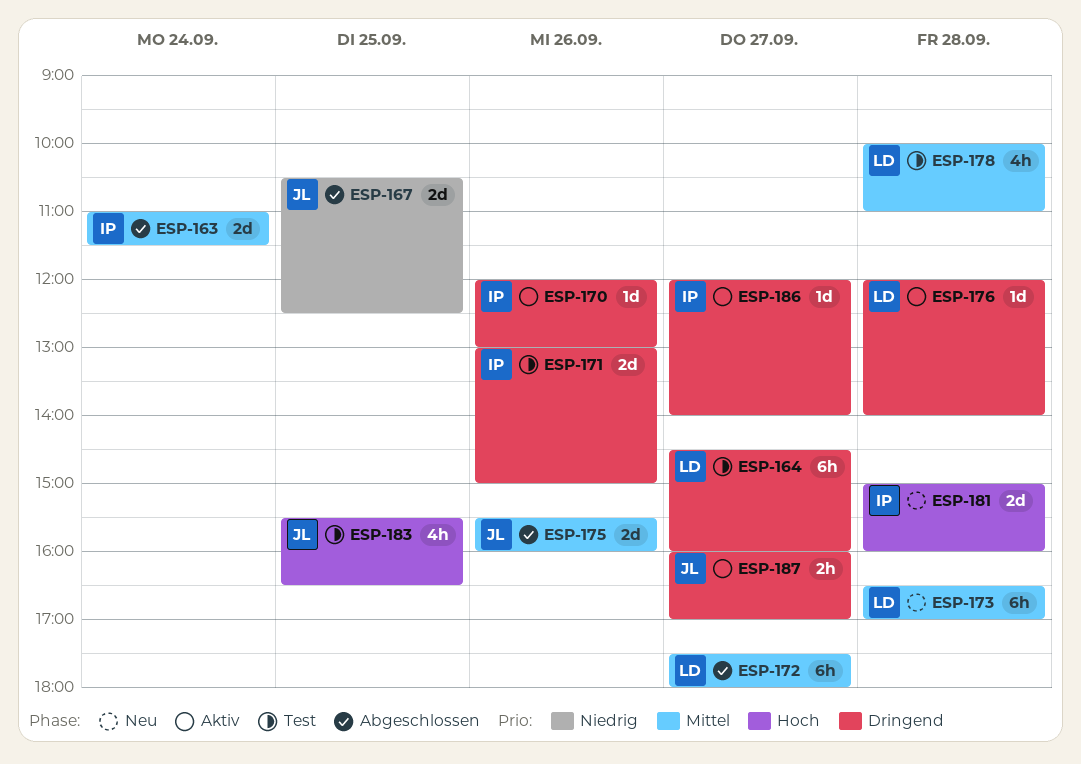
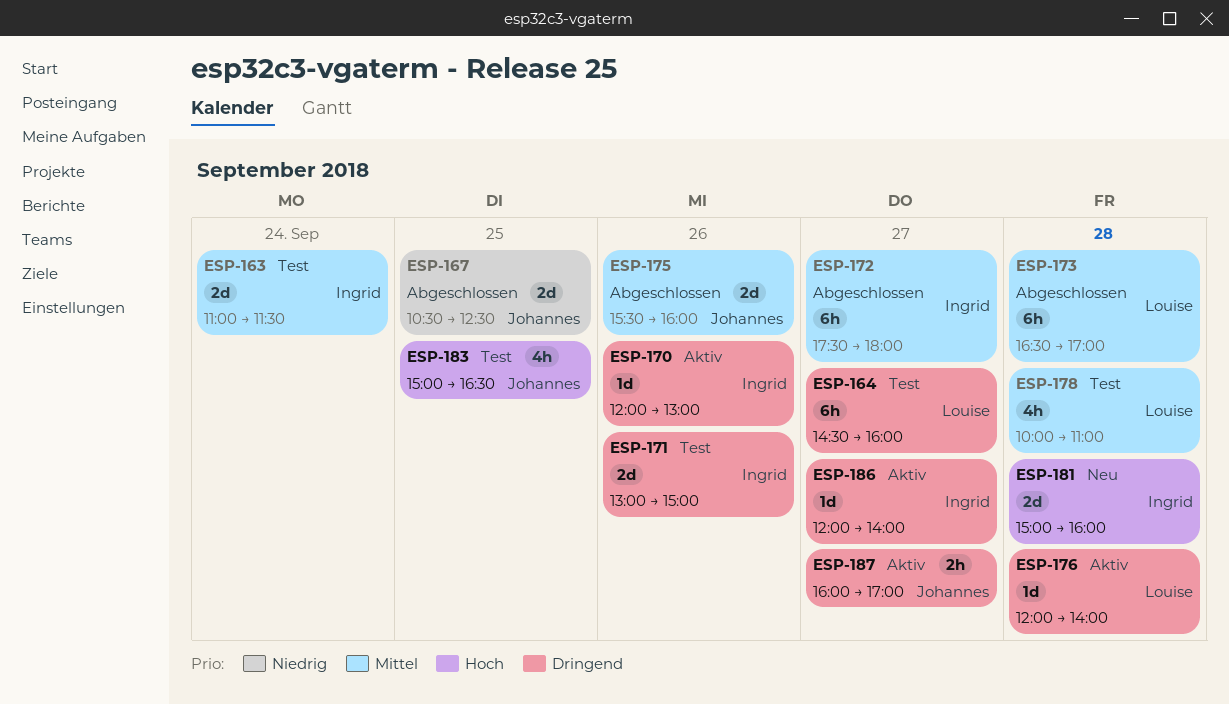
ESP-163, status: Abgeschlossen -> Test
ESP-172, owner: Louise -> Ingrid
ESP-173, status: Neu -> Abgeschlossen
ESP-183, begins: 15:30 -> 15:00

